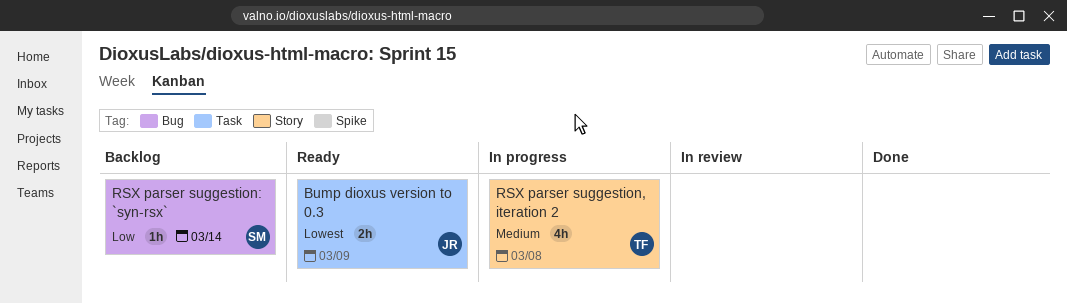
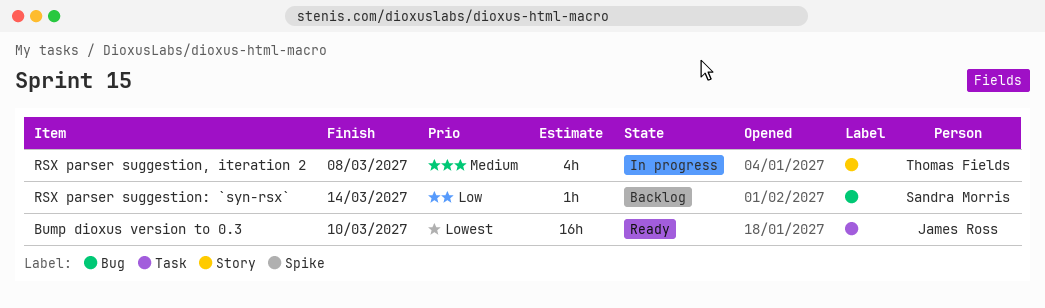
Bump dioxus version to 0.3, estimate: 2h -> 16h
Bump dioxus version to 0.3, due: Mar 9 -> Mar 10

